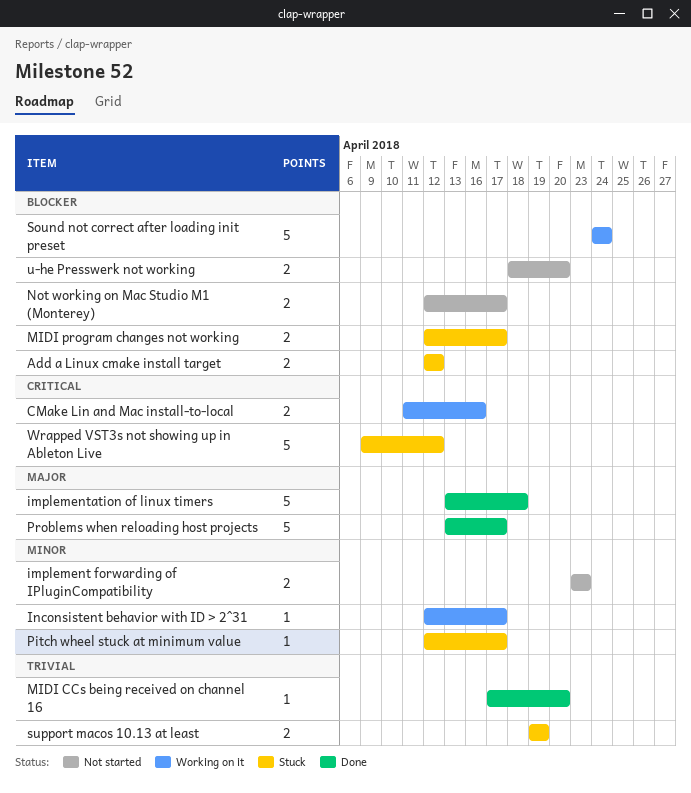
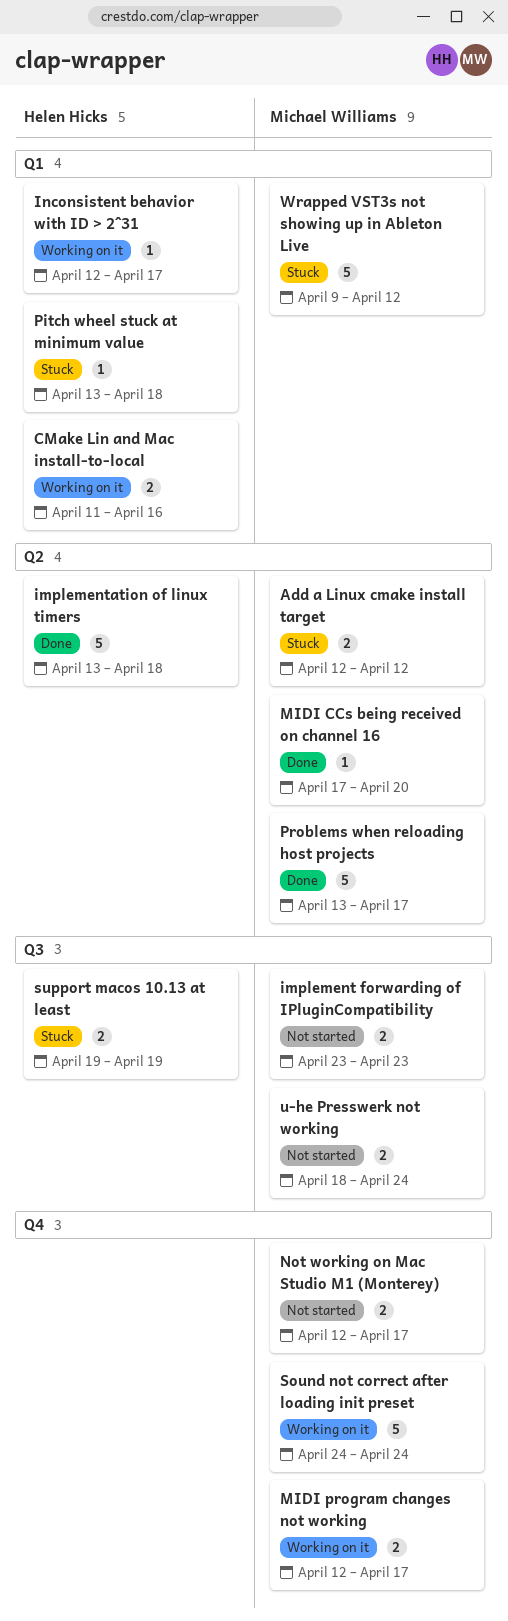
MIDI program changes not working, status: Stuck -> Working on it
Pitch wheel stuck at minimum value, start: Apr 12 -> Apr 13
Pitch wheel stuck at minimum value, due: Apr 17 -> Apr 18
u-he Presswerk not working, due: Apr 20 -> Apr 24

